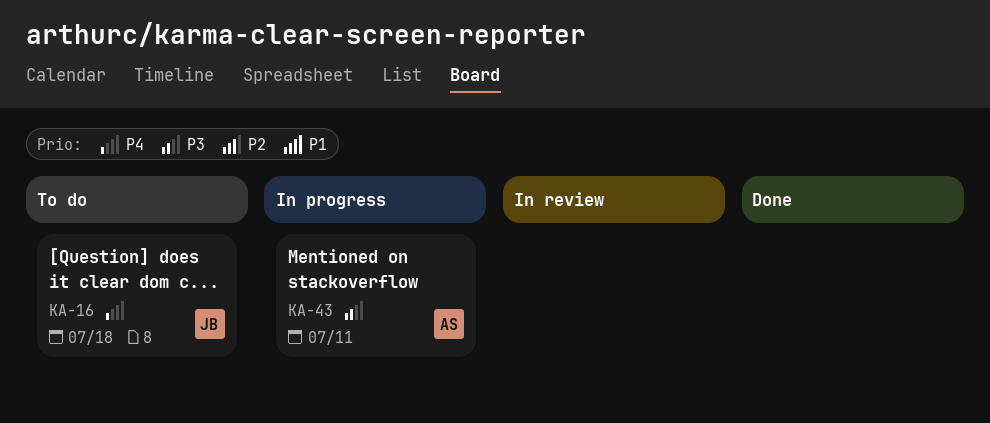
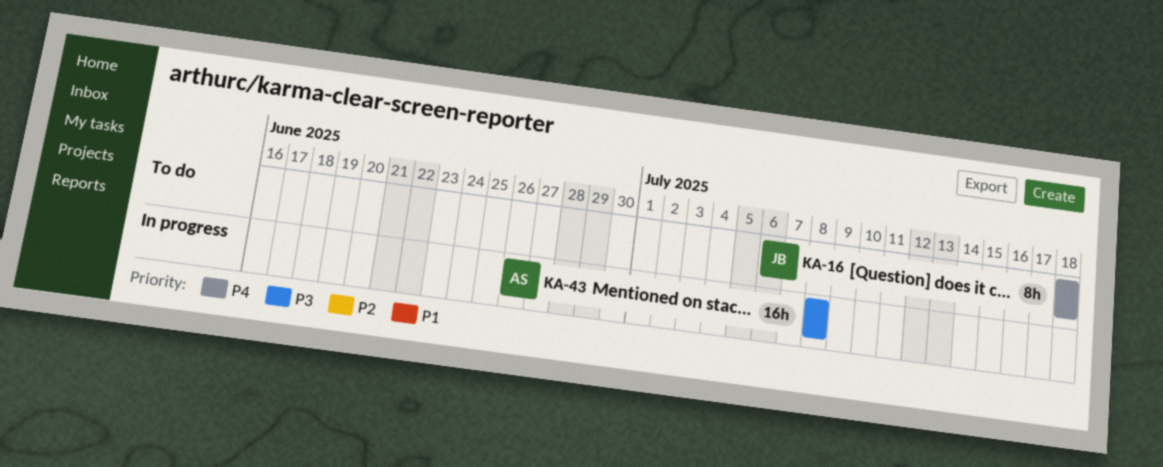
KA-43, due: Jul 11 -> Jul 8

